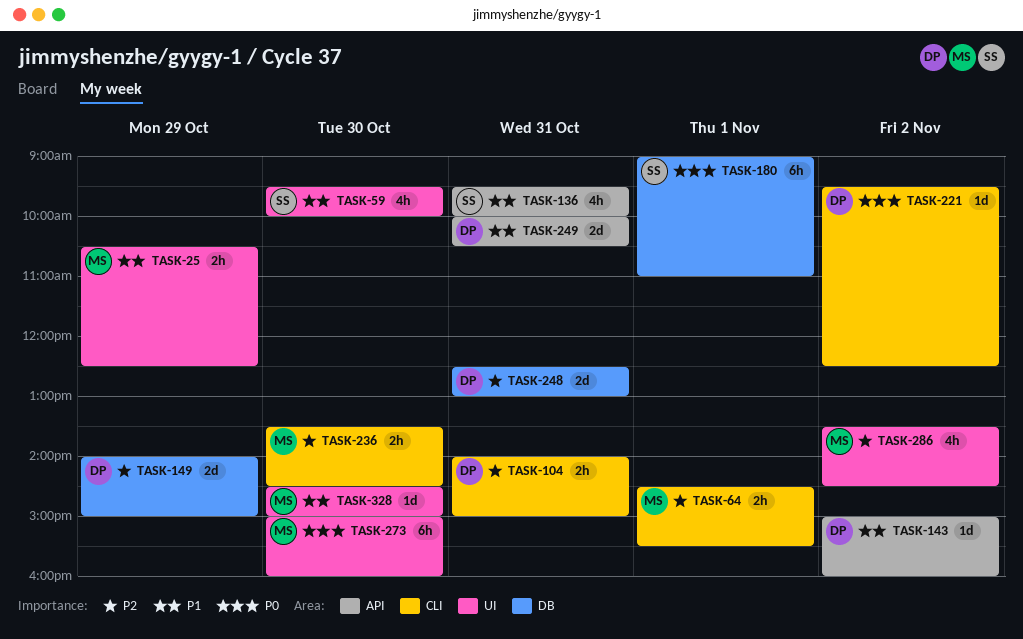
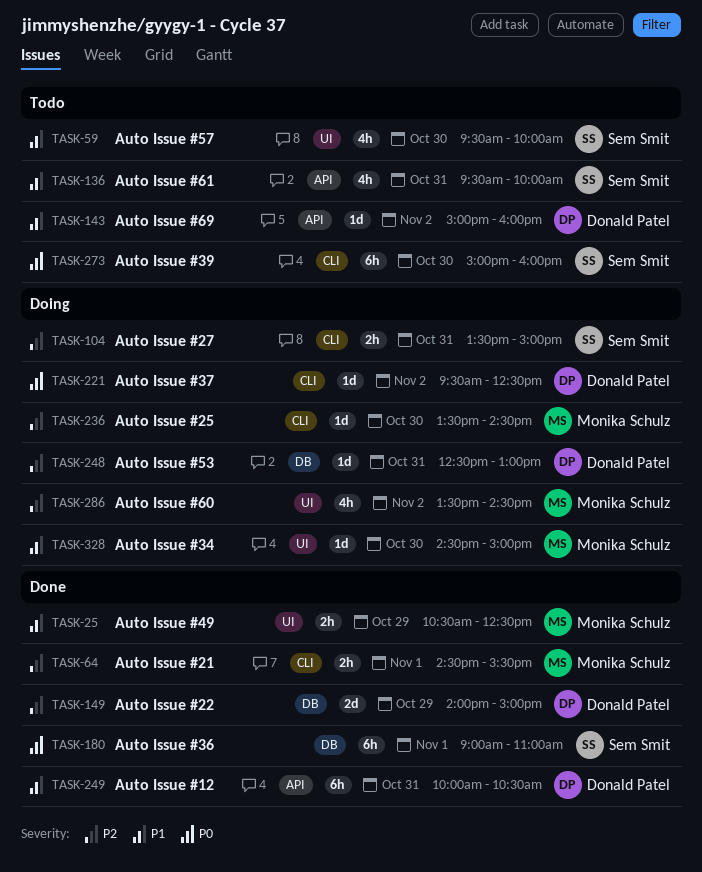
TASK-104, owner: Donald Patel -> Sem Smit
TASK-104, begins: 14:00 -> 13:30
TASK-236, estimate: 2h -> 1d
TASK-248, estimate: 2d -> 1d
TASK-249, estimate: 2d -> 6h
TASK-273, owner: Monika Schulz -> Sem Smit
TASK-273, label: UI -> CLI

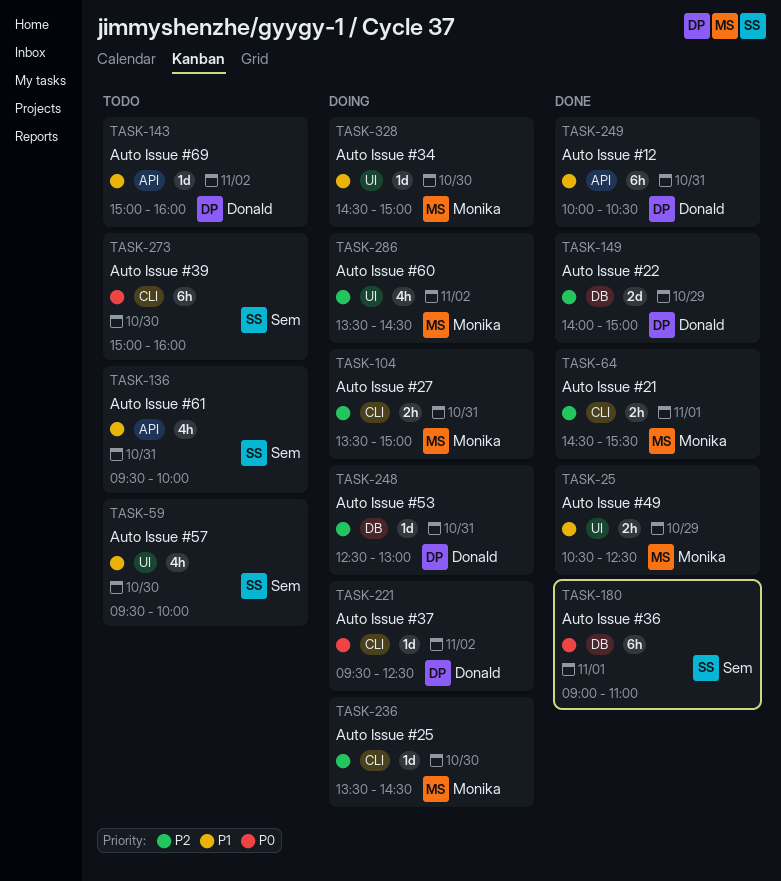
TASK-104, owner: Sem Smit -> Monika Schulz

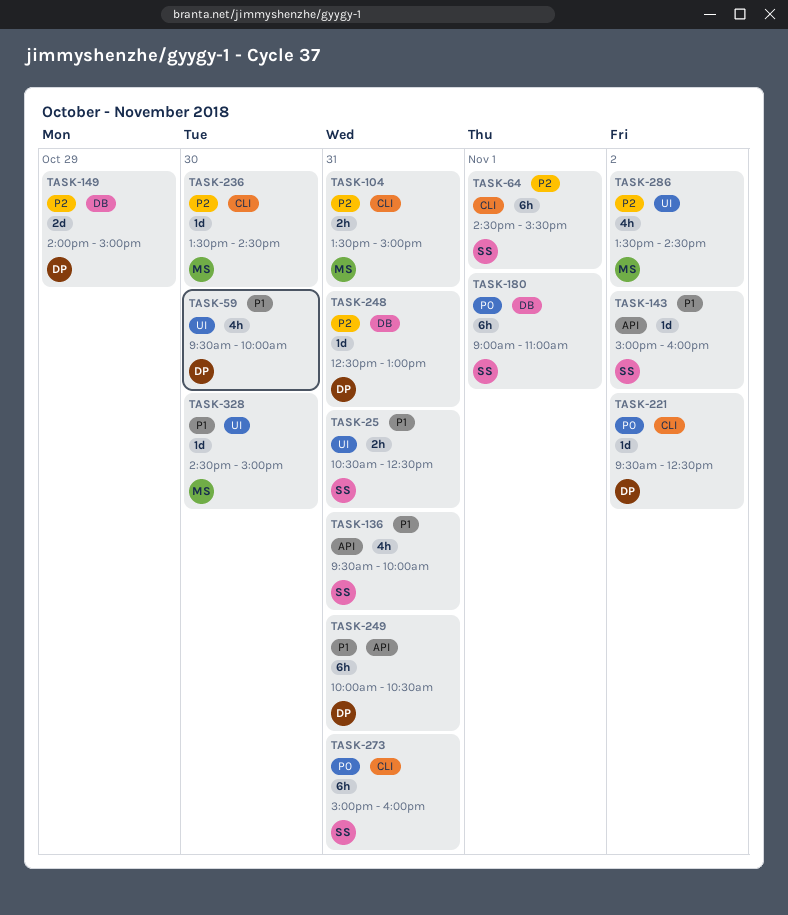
TASK-25, owner: Monika -> Sem
TASK-25, day: Oct 29 -> Oct 31
TASK-59, owner: Sem -> Donald
TASK-64, owner: Monika -> Sem
TASK-64, estimate: 2h -> 6h
TASK-143, owner: Donald -> Sem
TASK-273, day: Oct 30 -> Oct 31

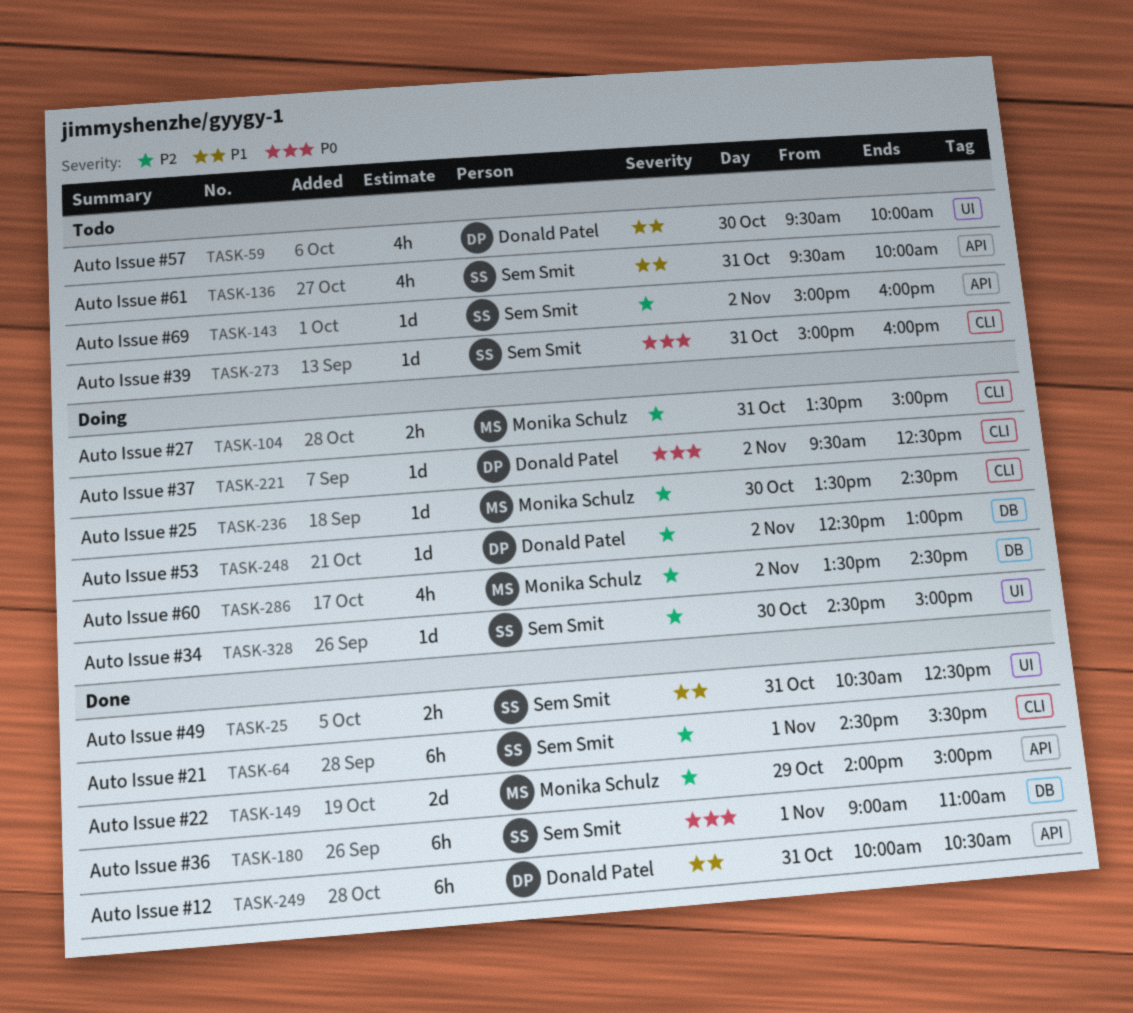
TASK-143, priority: P1 -> P2
TASK-149, owner: Donald Patel -> Monika Schulz
TASK-149, label: DB -> API
TASK-248, day: Oct 31 -> Nov 2
TASK-273, estimate: 6h -> 1d
TASK-286, label: UI -> DB
TASK-328, owner: Monika Schulz -> Sem Smit
TASK-328, priority: P1 -> P2

